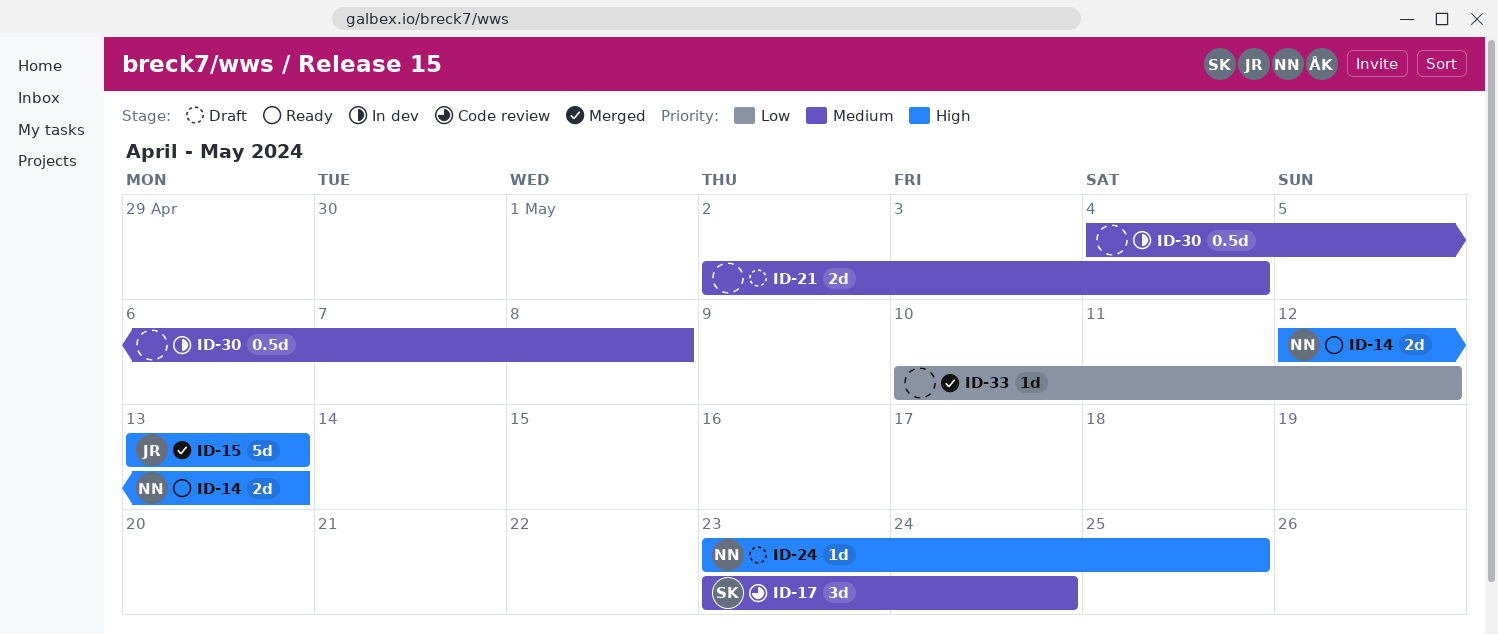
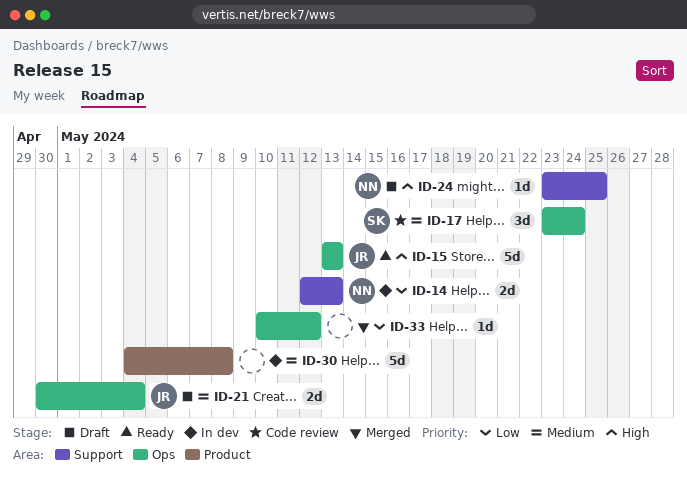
ID-14, status: Ready -> In dev
ID-14, priority: High -> Low
ID-15, status: Merged -> Ready
ID-21, owner: none -> JR
ID-21, start: May 2 -> Apr 30
ID-30, estimate: 0.5d -> 5d

